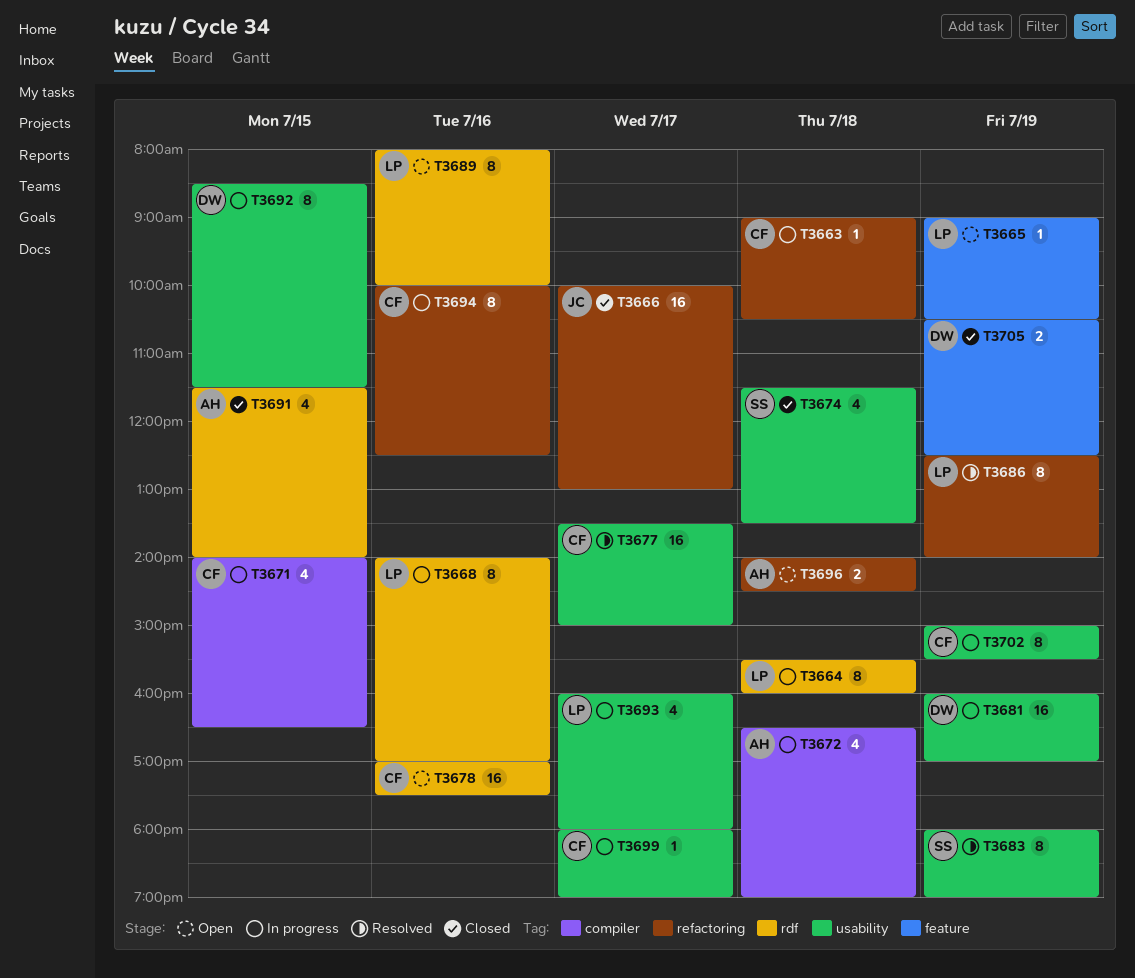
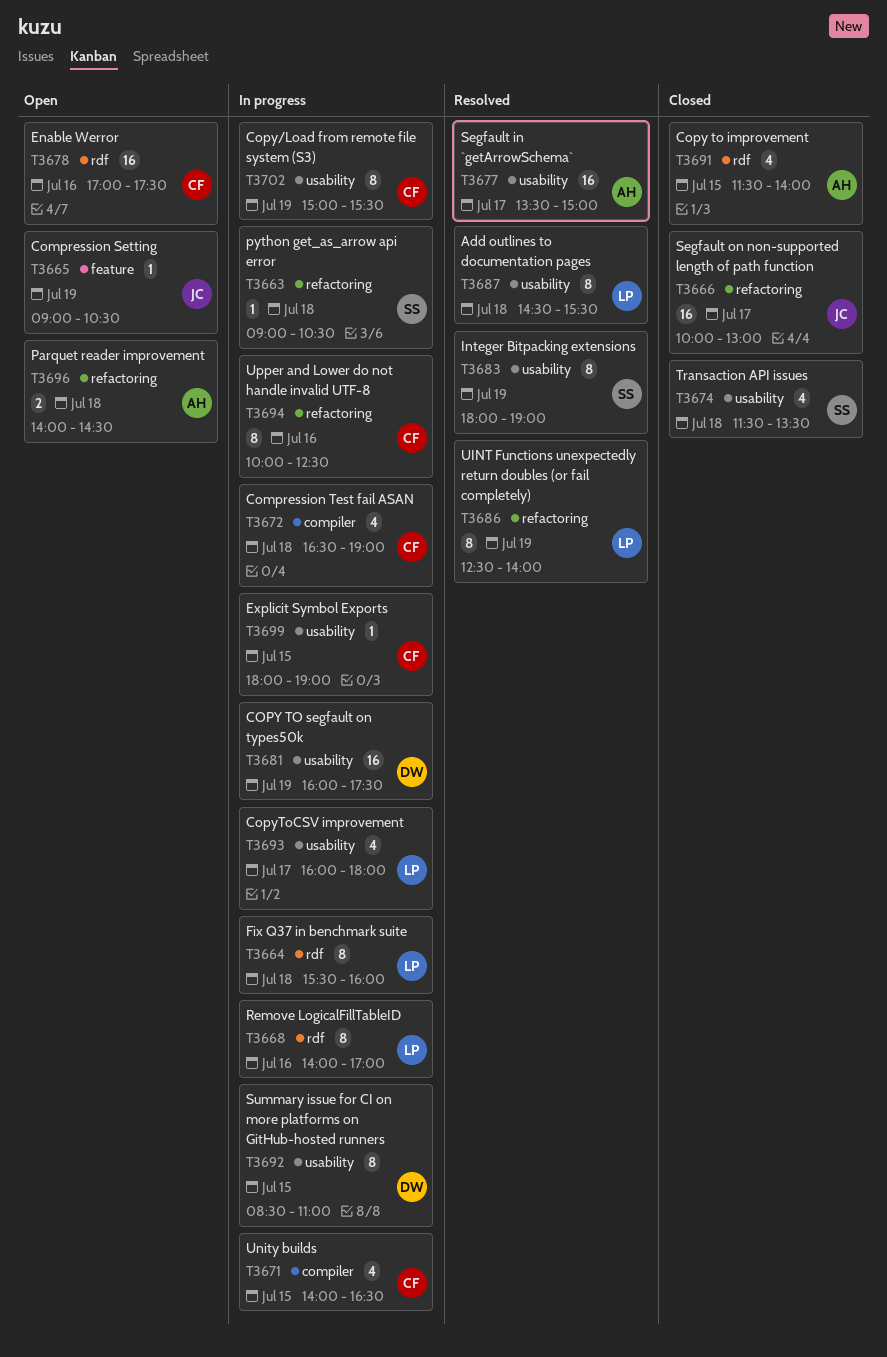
T3663, owner: CF -> SS
T3665, owner: LP -> JC
T3672, owner: AH -> CF
T3677, owner: CF -> AH
T3681, ends: 17:00 -> 17:30
T3687: none -> present
T3689: present -> none
T3692, ends: 11:30 -> 11:00
T3699, day: Jul 17 -> Jul 15
T3705: present -> none

